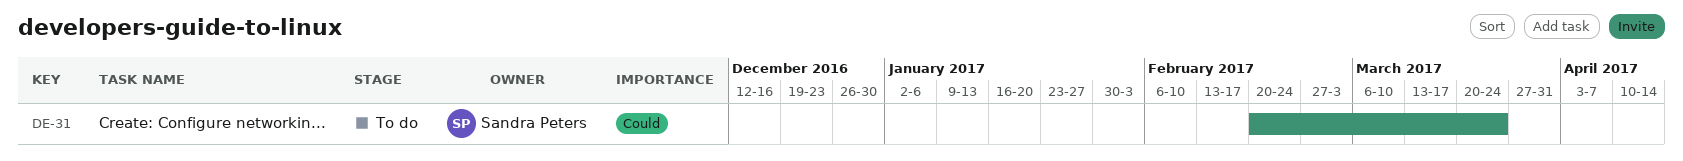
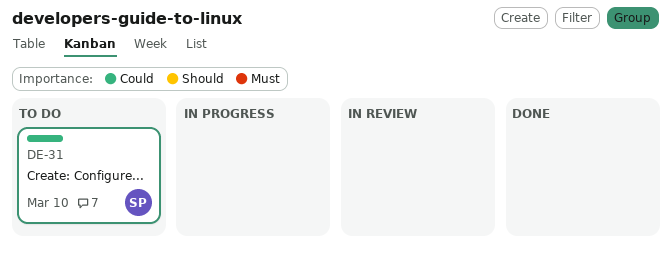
DE-31, due: Mar 24 -> Mar 10

